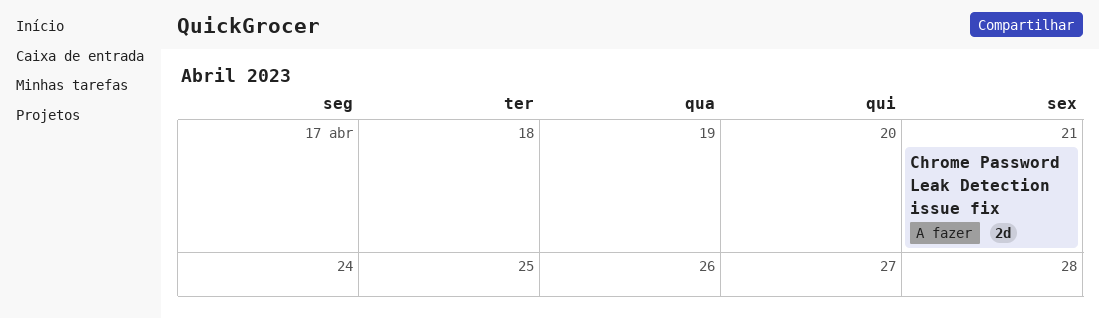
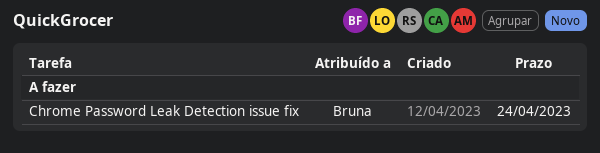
Chrome Password Leak Detection issue fix, due: Apr 21 -> Apr 24

